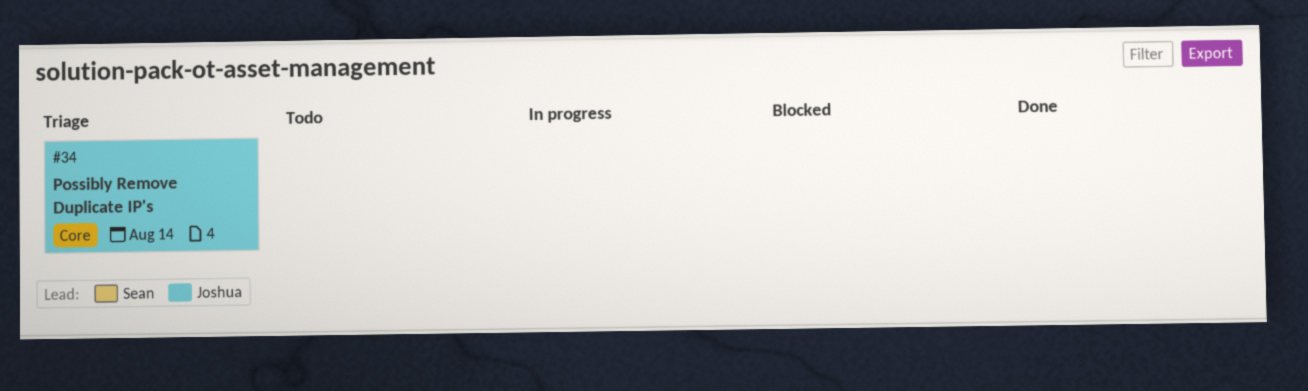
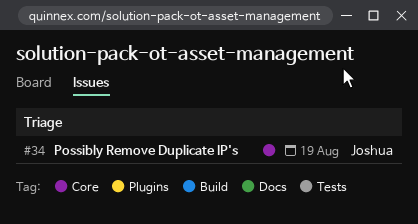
#34, due: Aug 14 -> Aug 19

